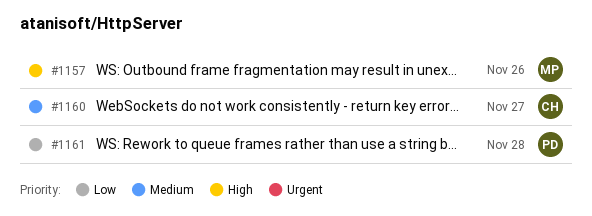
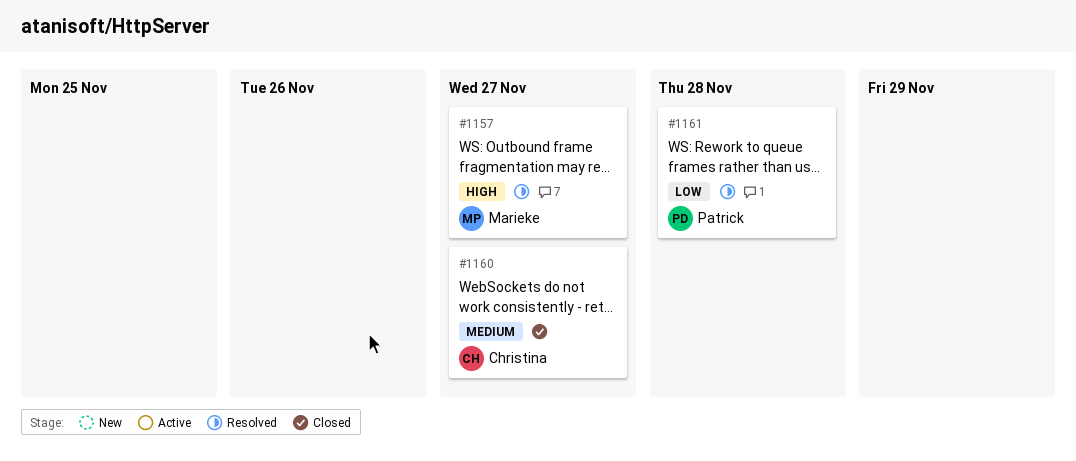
#1157, due: Nov 26 -> Nov 27

